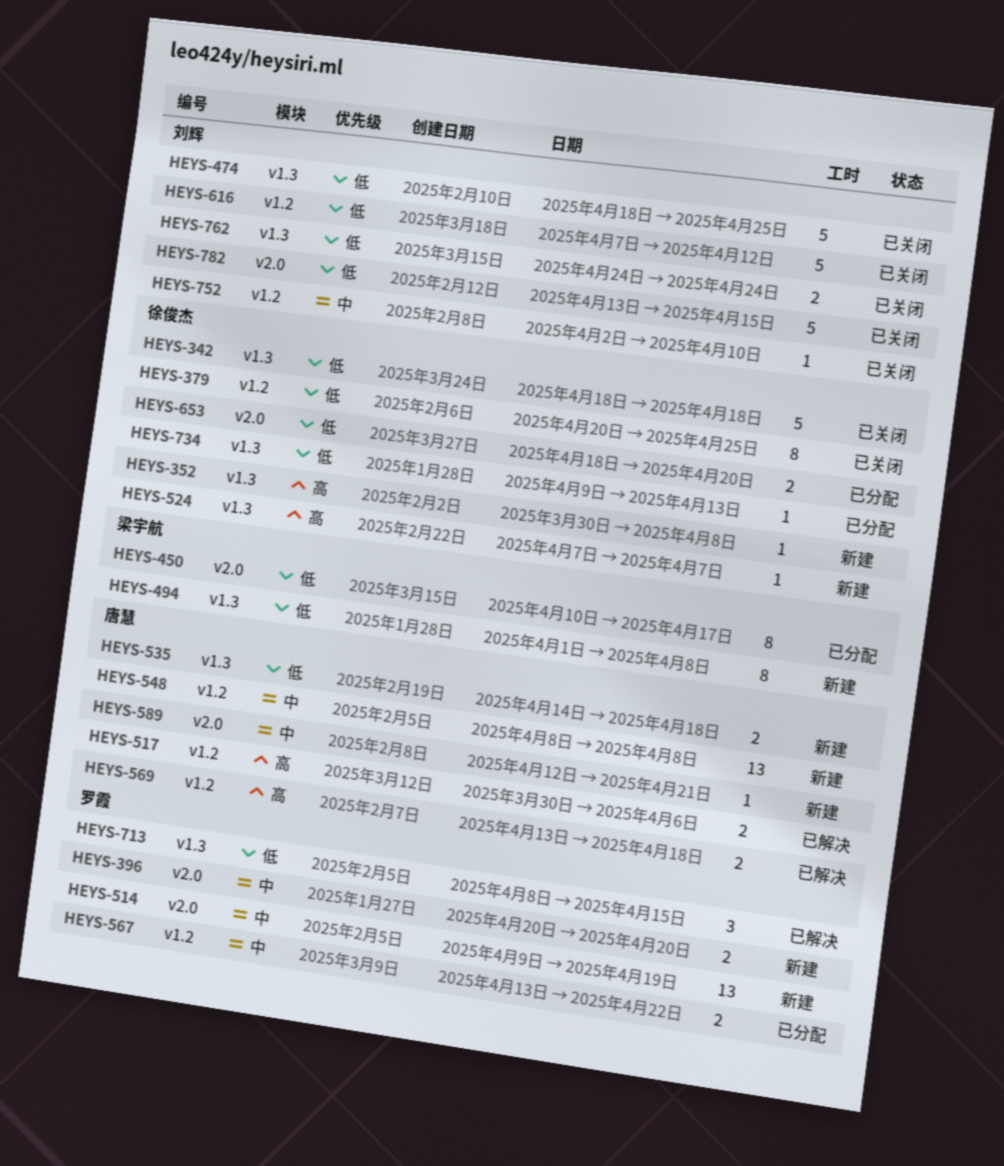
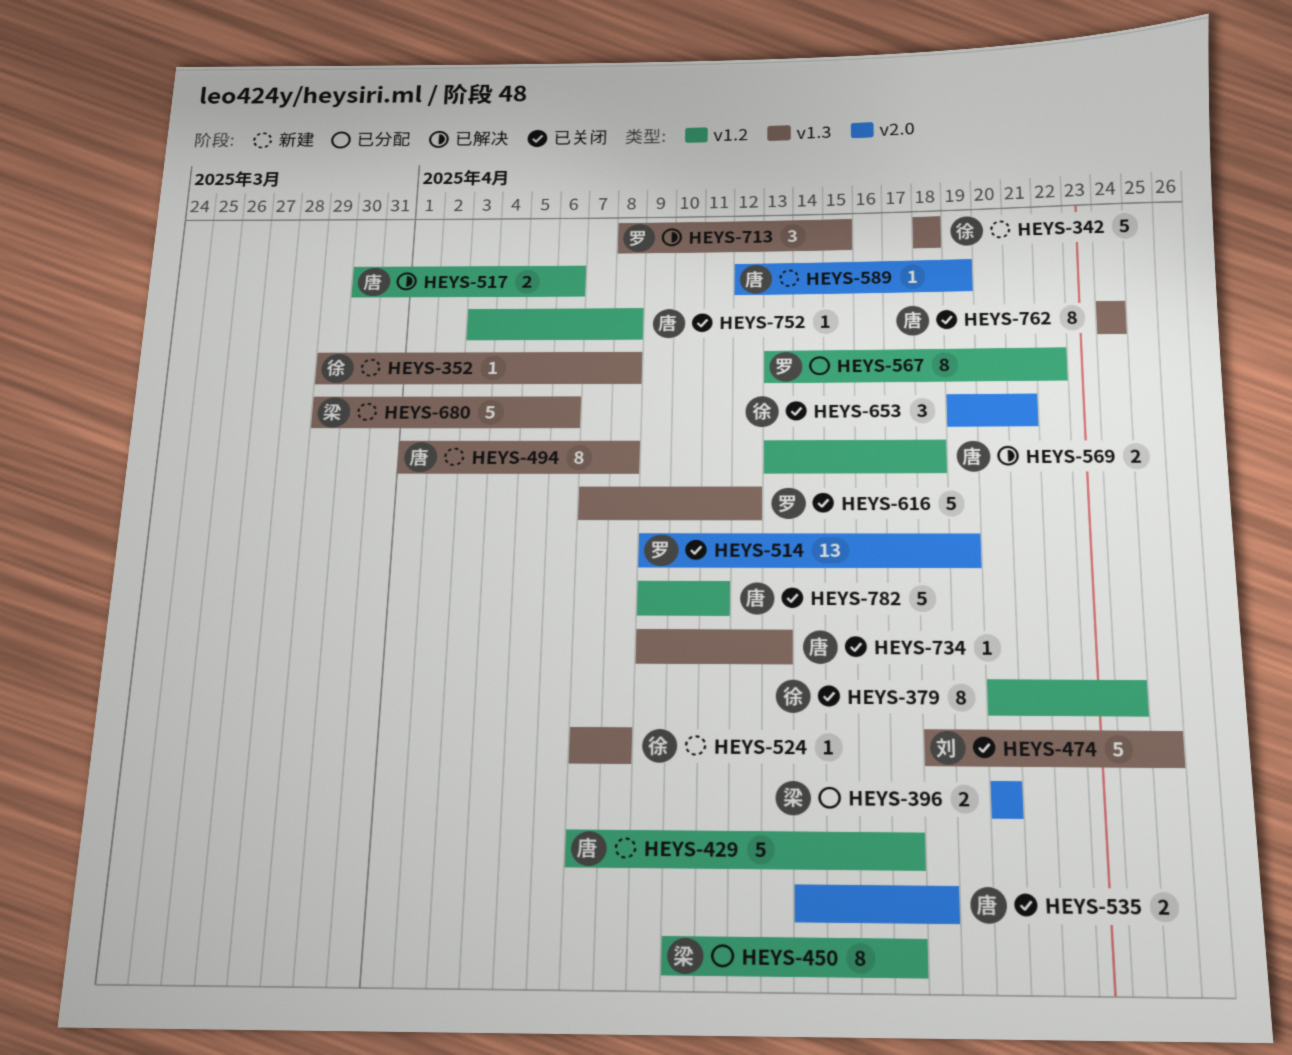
HEYS-342, status: 已关闭 -> 新建
HEYS-352, start: Mar 30 -> Mar 29
HEYS-379, due: Apr 25 -> Apr 24
HEYS-396, status: 新建 -> 已分配
HEYS-396, owner: 罗霞 -> 梁宇航
HEYS-429: none -> present
HEYS-450, label: v2.0 -> v1.2
HEYS-494, owner: 梁宇航 -> 唐慧
HEYS-514, status: 新建 -> 已关闭
HEYS-524, due: Apr 7 -> Apr 8
HEYS-535, status: 新建 -> 已关闭
HEYS-535, label: v1.3 -> v2.0
HEYS-548: present -> none
HEYS-567, estimate: 2 -> 8
HEYS-589, due: Apr 21 -> Apr 19
HEYS-616, owner: 刘辉 -> 罗霞
HEYS-616, label: v1.2 -> v1.3
HEYS-653, status: 已分配 -> 已关闭
HEYS-653, estimate: 2 -> 3
HEYS-653, start: Apr 18 -> Apr 19
HEYS-653, due: Apr 20 -> Apr 21
HEYS-680: none -> present
HEYS-734, status: 已分配 -> 已关闭
HEYS-734, owner: 徐俊杰 -> 唐慧
HEYS-752, owner: 刘辉 -> 唐慧
HEYS-752, start: Apr 2 -> Apr 3
HEYS-752, due: Apr 10 -> Apr 8
HEYS-762, owner: 刘辉 -> 唐慧
HEYS-762, estimate: 2 -> 8
HEYS-782, owner: 刘辉 -> 唐慧
HEYS-782, label: v2.0 -> v1.2
HEYS-782, start: Apr 13 -> Apr 9
HEYS-782, due: Apr 15 -> Apr 11

